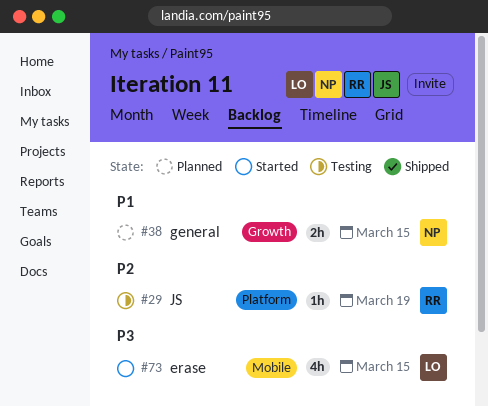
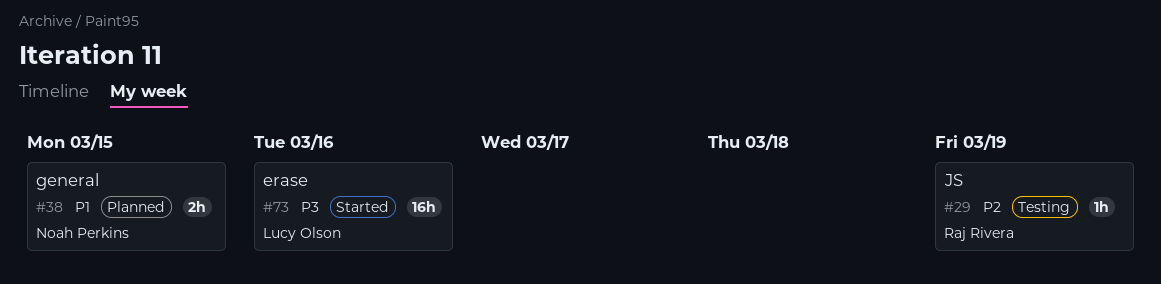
#73, estimate: 4h -> 16h
#73, due: Mar 15 -> Mar 16

